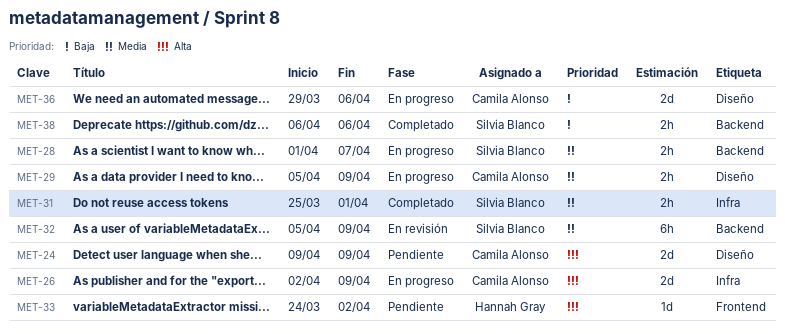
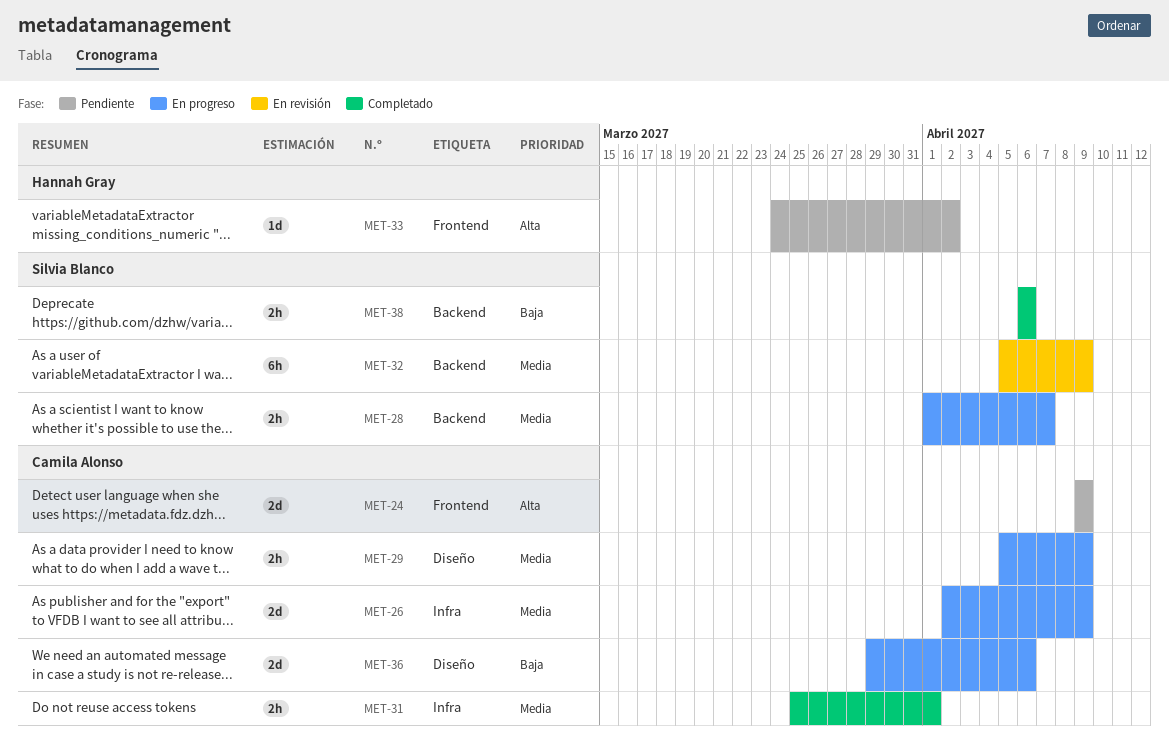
MET-24, label: Diseño -> Frontend
MET-26, priority: Alta -> Media
MET-31, owner: Silvia Blanco -> Camila Alonso

